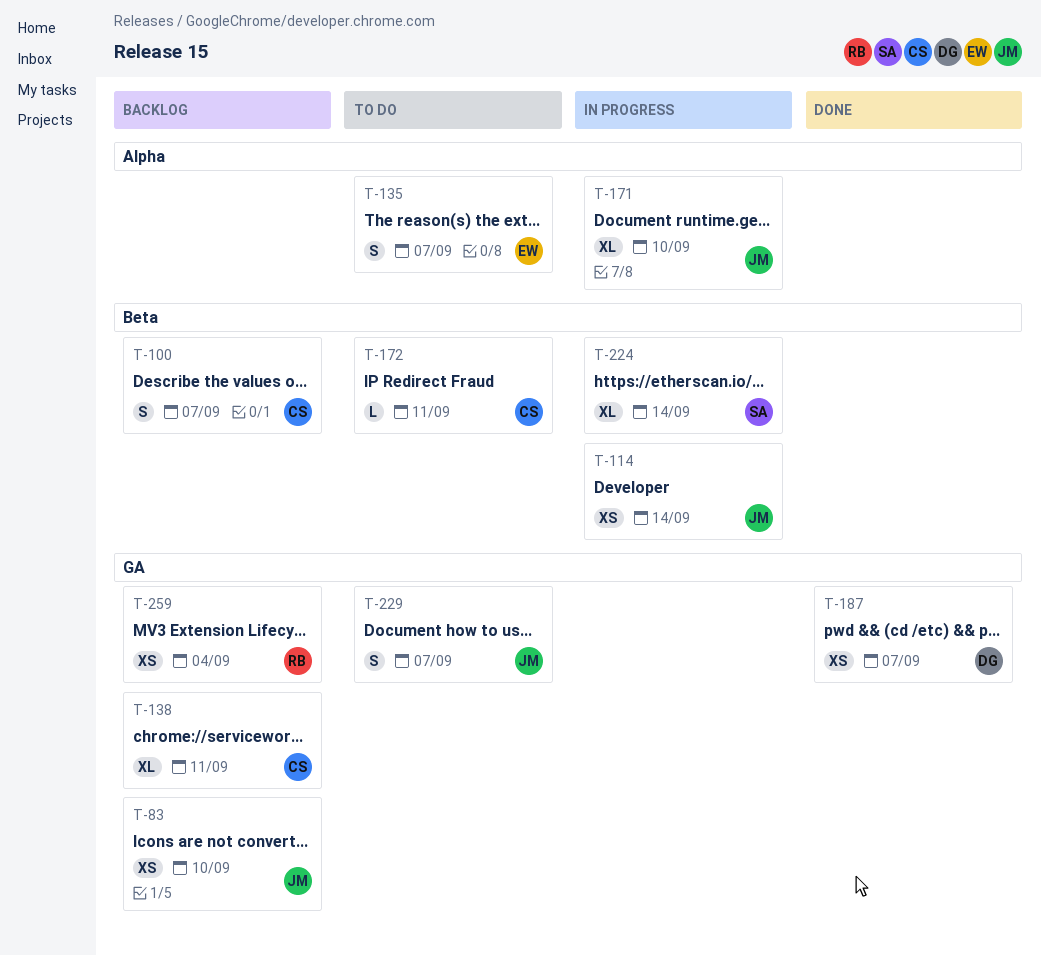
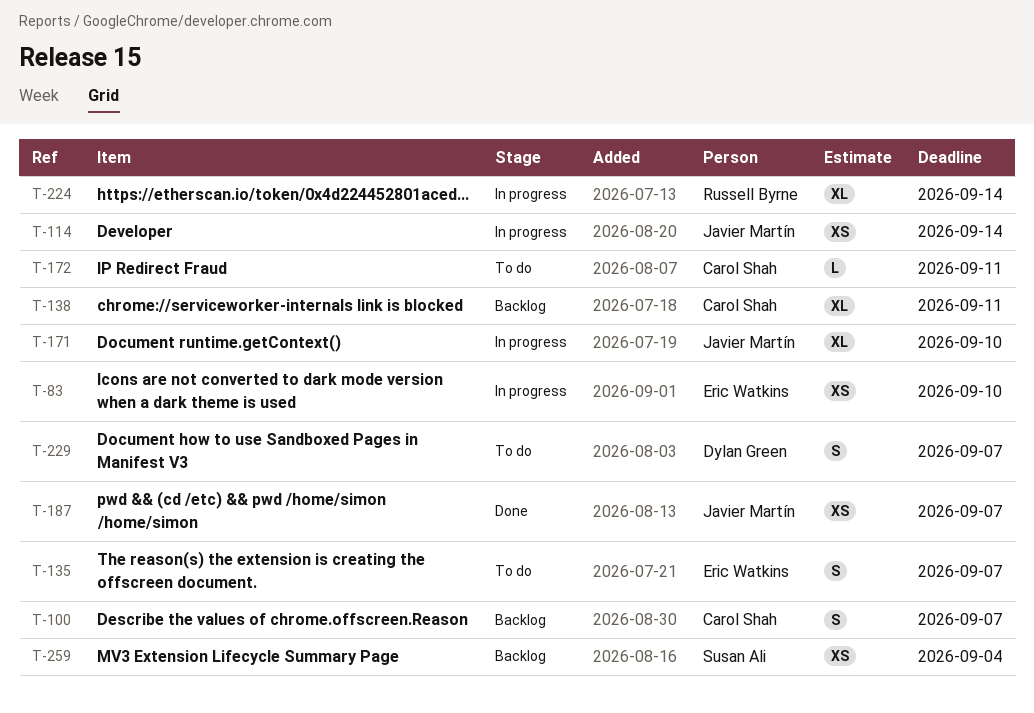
T-83, status: Backlog -> In progress
T-83, owner: Javier Martín -> Eric Watkins
T-187, owner: Dylan Green -> Javier Martín
T-224, owner: Susan Ali -> Russell Byrne
T-229, owner: Javier Martín -> Dylan Green
T-259, owner: Russell Byrne -> Susan Ali

